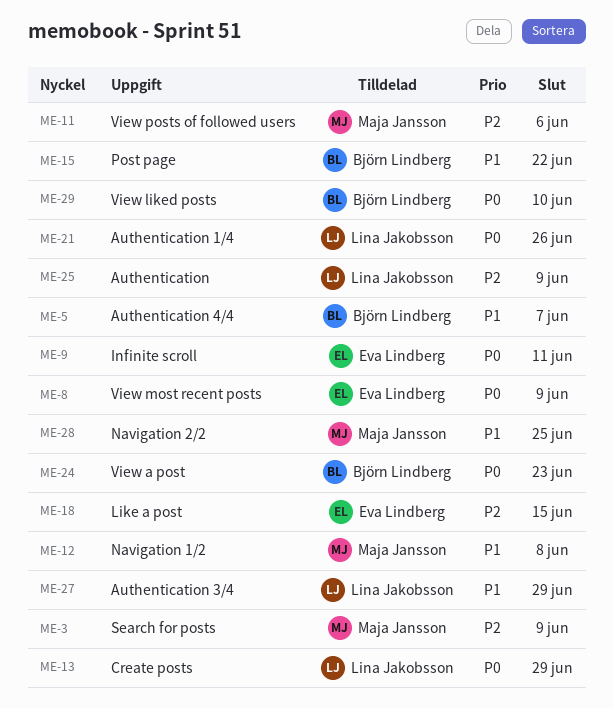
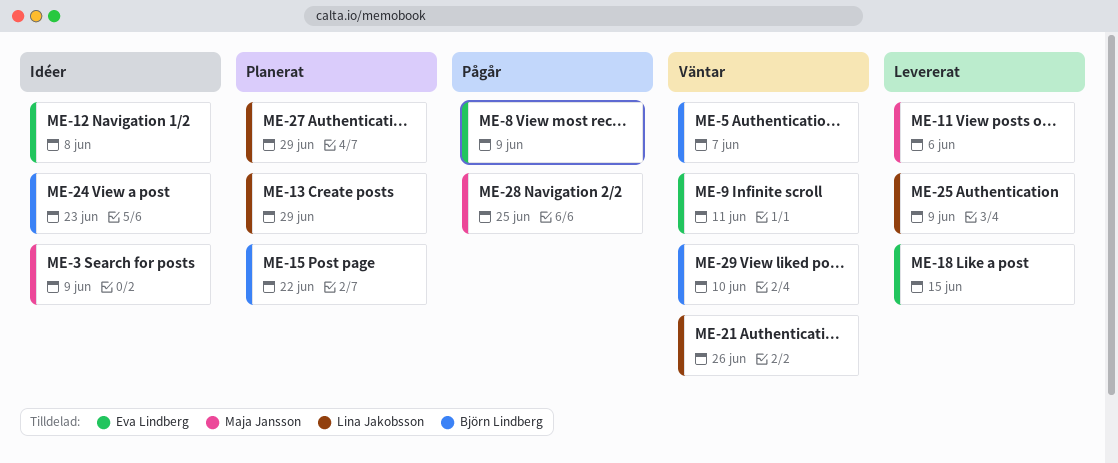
ME-12, owner: Maja Jansson -> Eva Lindberg

